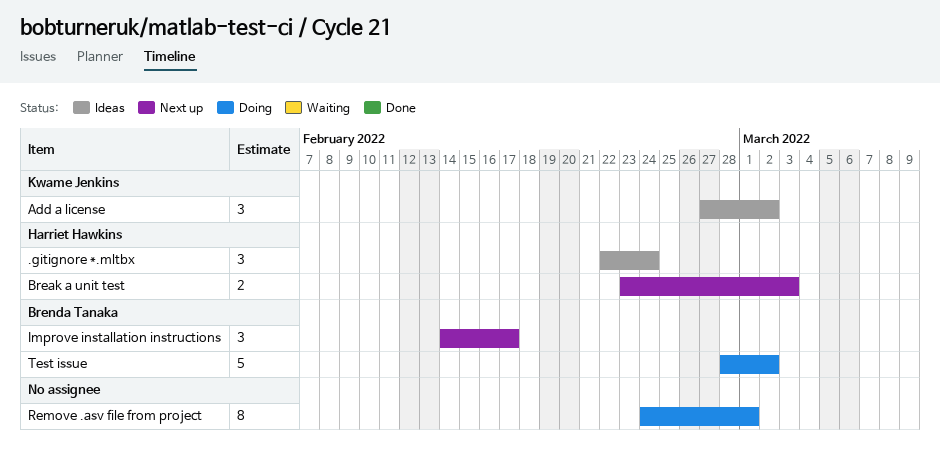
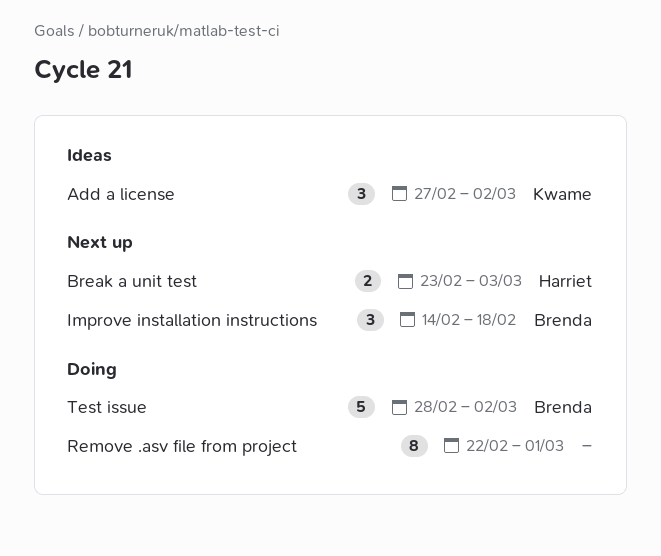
.gitignore *.mltbx: present -> none
Improve installation instructions, due: Feb 17 -> Feb 18
Remove .asv file from project, start: Feb 24 -> Feb 22

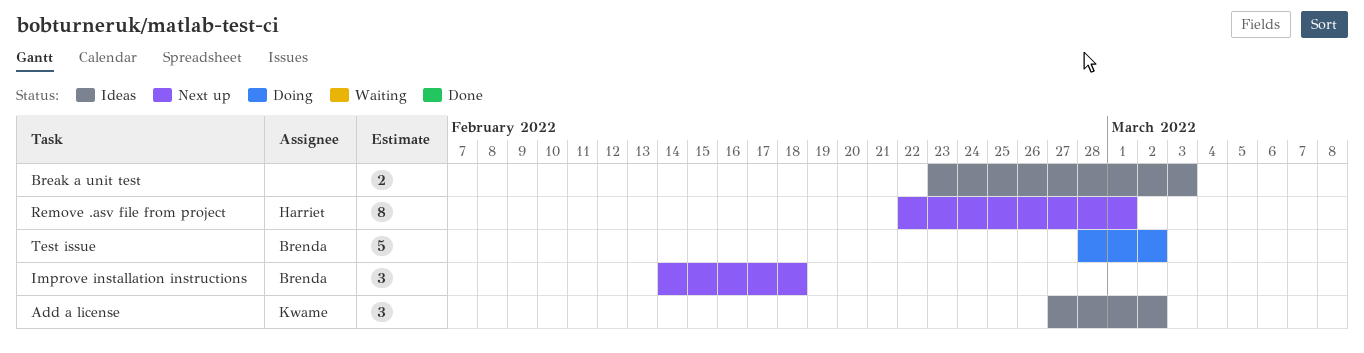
Break a unit test, status: Next up -> Ideas
Break a unit test, owner: Harriet -> none
Remove .asv file from project, status: Doing -> Next up
Remove .asv file from project, owner: none -> Harriet

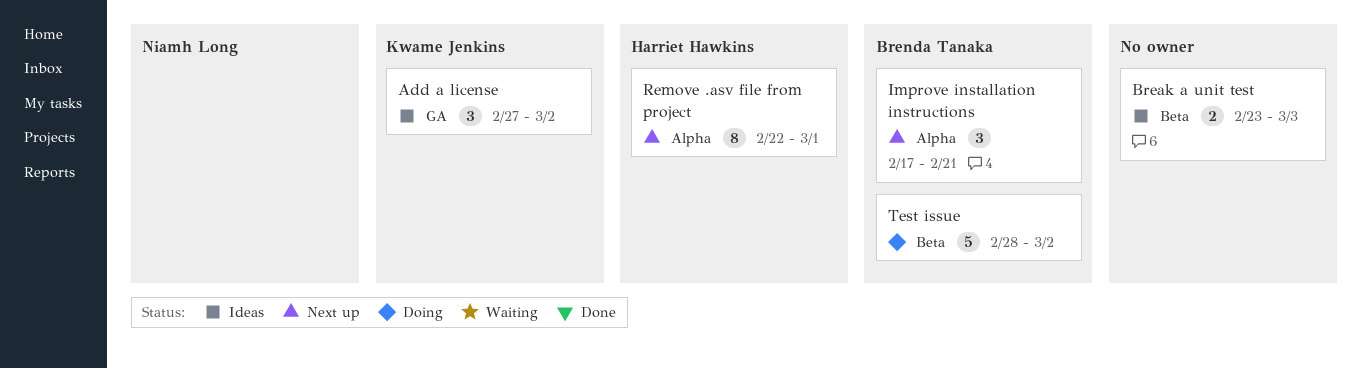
Improve installation instructions, start: Feb 14 -> Feb 17
Improve installation instructions, due: Feb 18 -> Feb 21

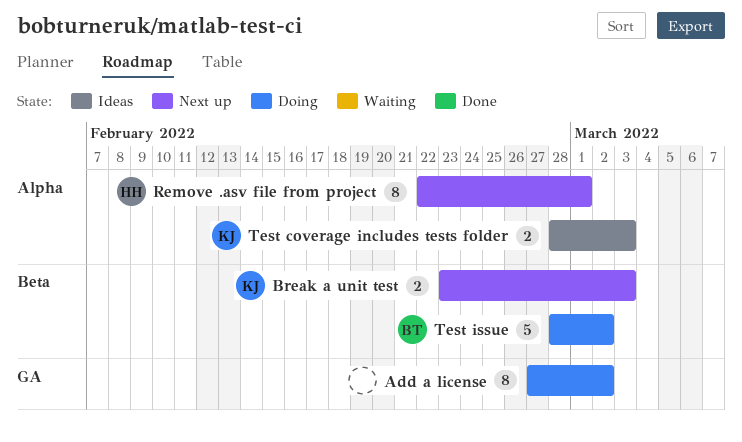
Add a license, status: Ideas -> Doing
Add a license, owner: Kwame Jenkins -> none
Add a license, estimate: 3 -> 8
Break a unit test, status: Ideas -> Next up
Break a unit test, owner: none -> Kwame Jenkins
Improve installation instructions: present -> none
Test coverage includes tests folder: none -> present

